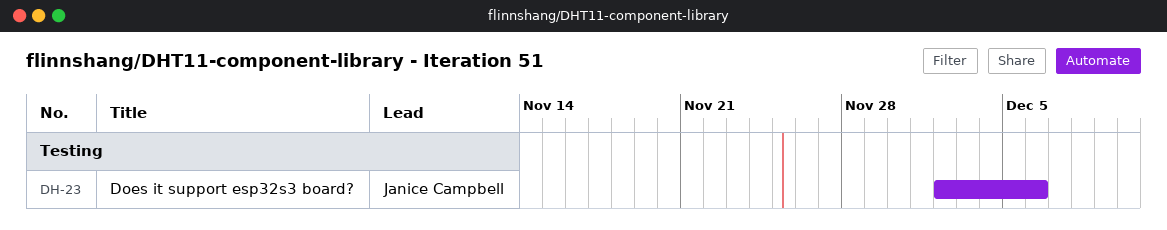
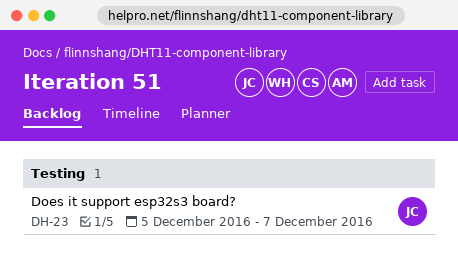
DH-23, start: Dec 2 -> Dec 5
DH-23, due: Dec 6 -> Dec 7

